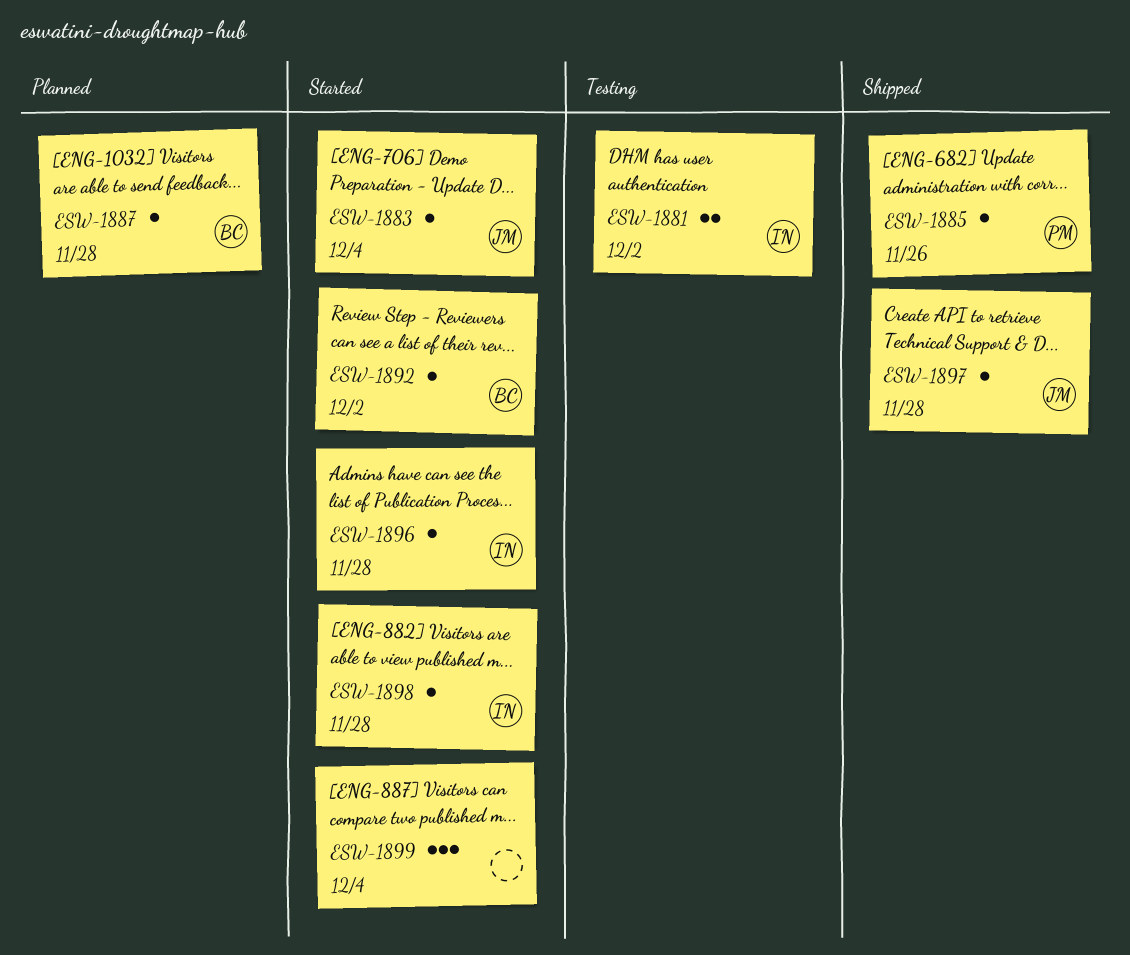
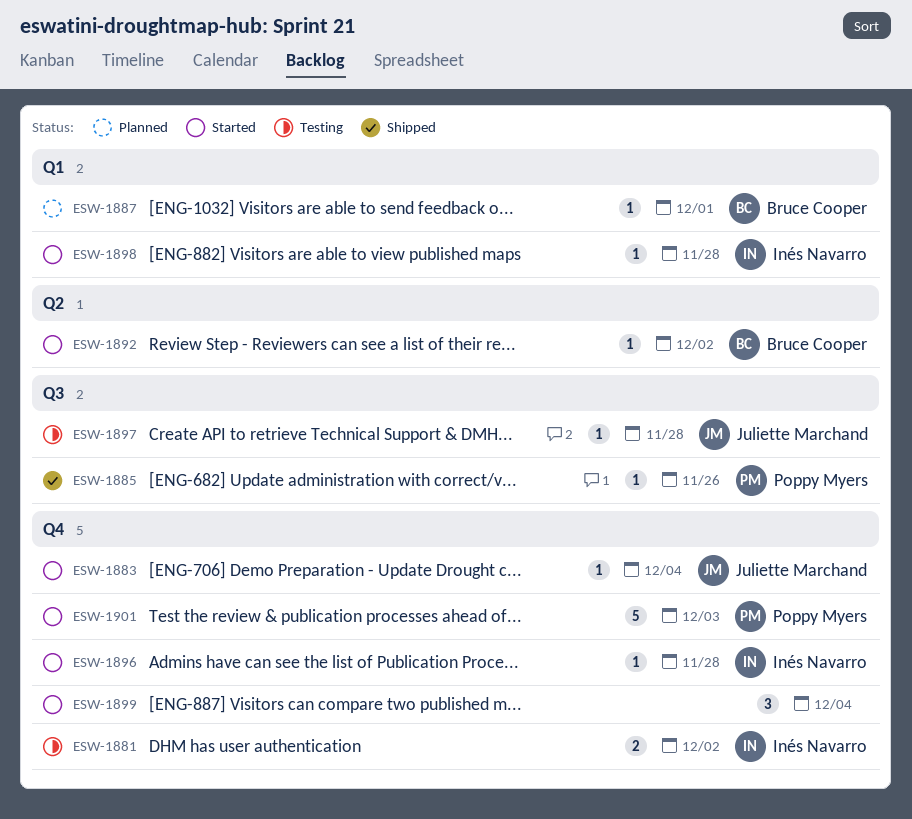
ESW-1887, due: Nov 28 -> Dec 1
ESW-1897, status: Shipped -> Testing
ESW-1901: none -> present

